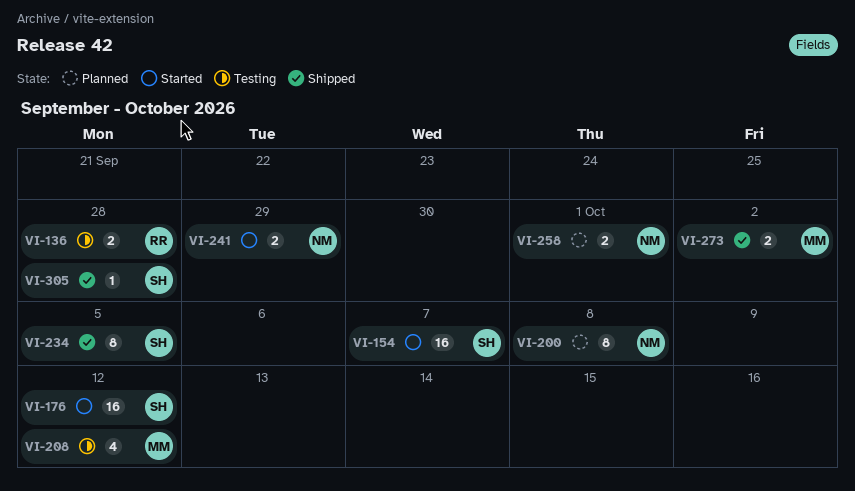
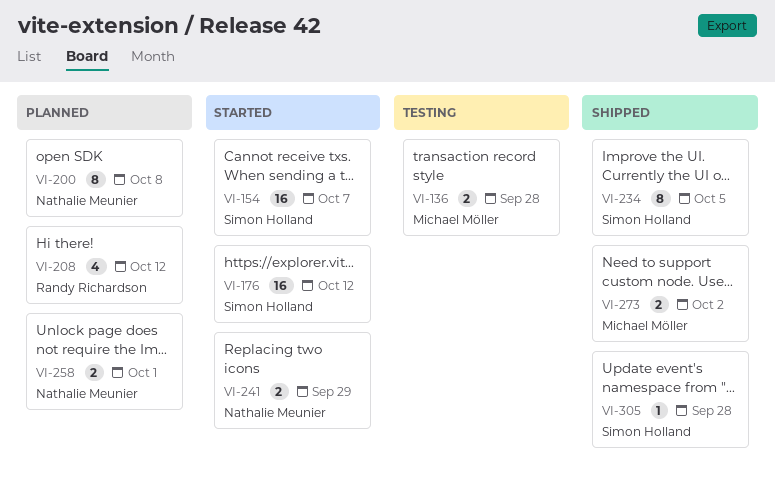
VI-136, owner: Randy Richardson -> Michael Möller
VI-208, status: Testing -> Planned
VI-208, owner: Michael Möller -> Randy Richardson

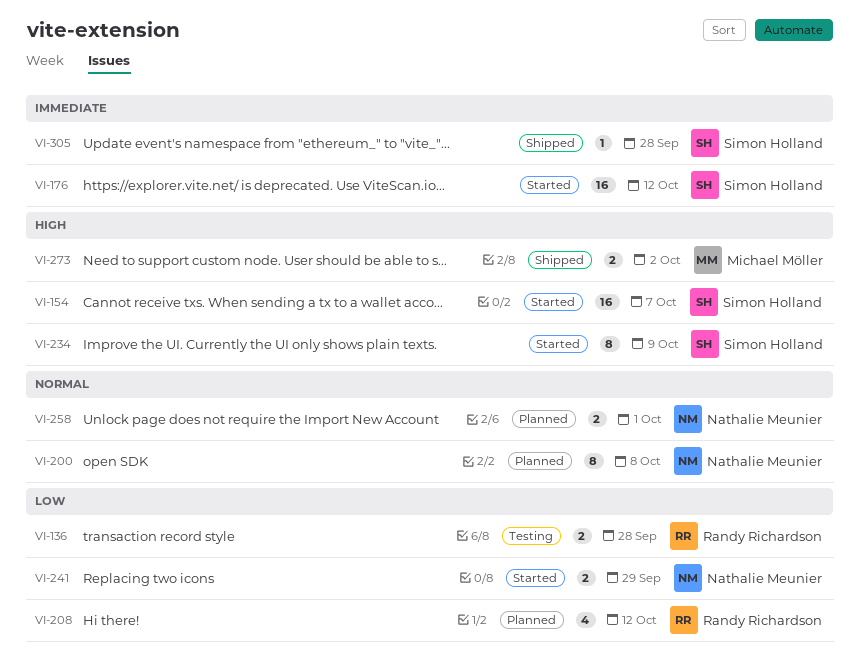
VI-136, owner: Michael Möller -> Randy Richardson
VI-234, status: Shipped -> Started
VI-234, due: Oct 5 -> Oct 9

